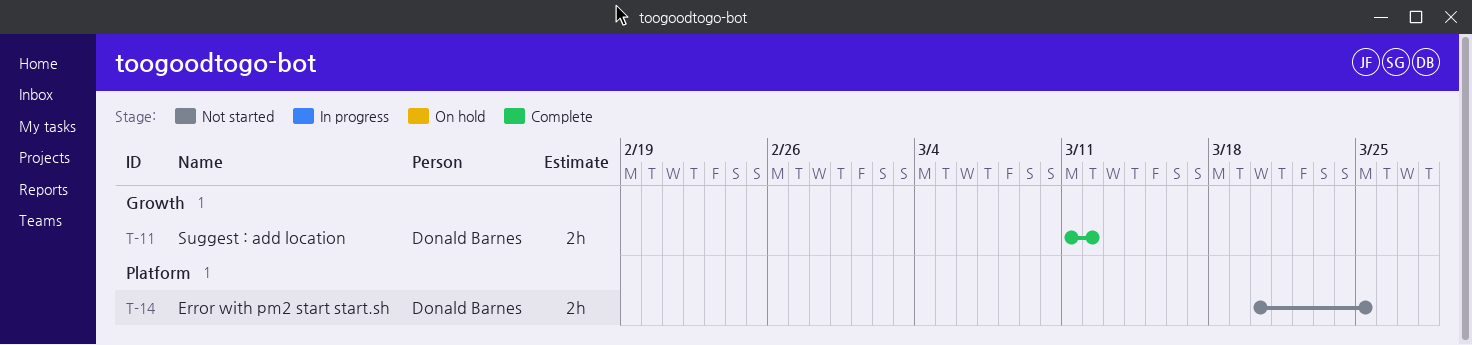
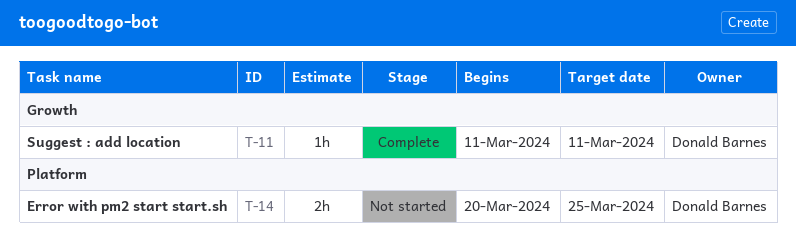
T-11, estimate: 2h -> 1h
T-11, due: Mar 12 -> Mar 11

